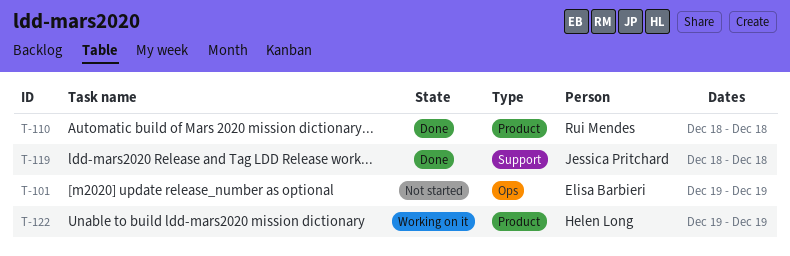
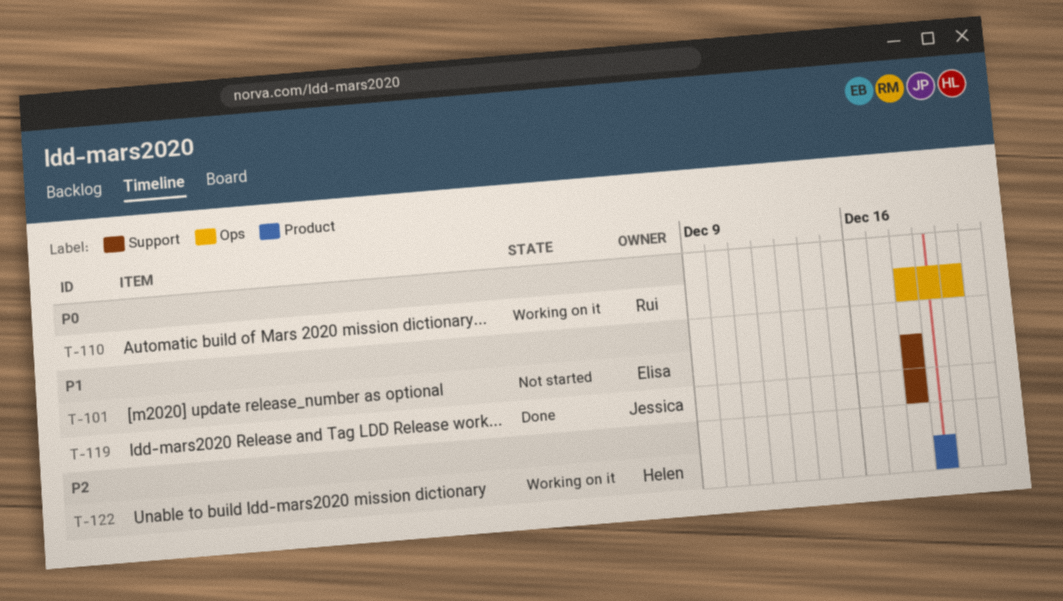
T-101, label: Ops -> Support
T-101, start: Dec 19 -> Dec 18
T-101, due: Dec 19 -> Dec 18
T-110, status: Done -> Working on it
T-110, label: Product -> Ops
T-110, due: Dec 18 -> Dec 20

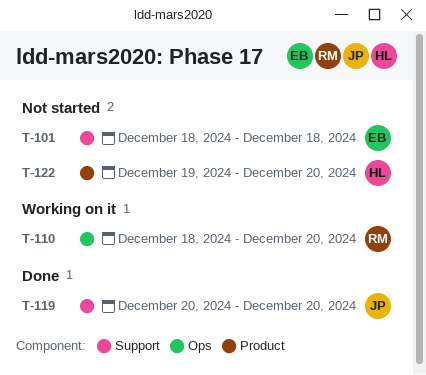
T-119, start: Dec 18 -> Dec 20
T-119, due: Dec 18 -> Dec 20
T-122, status: Working on it -> Not started
T-122, due: Dec 19 -> Dec 20

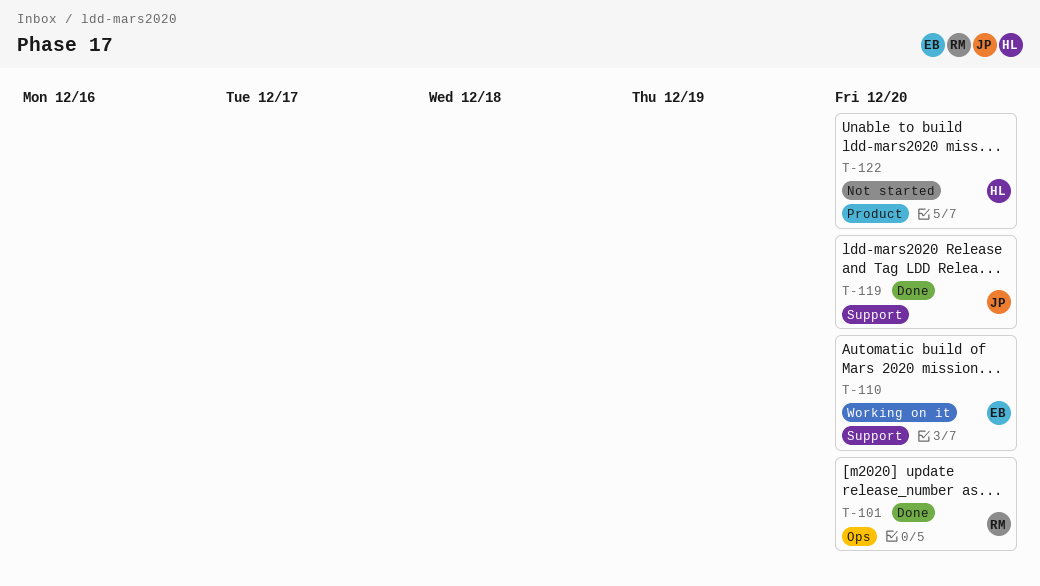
T-101, status: Not started -> Done
T-101, owner: EB -> RM
T-101, label: Support -> Ops
T-101, due: Dec 18 -> Dec 20
T-110, owner: RM -> EB
T-110, label: Ops -> Support

